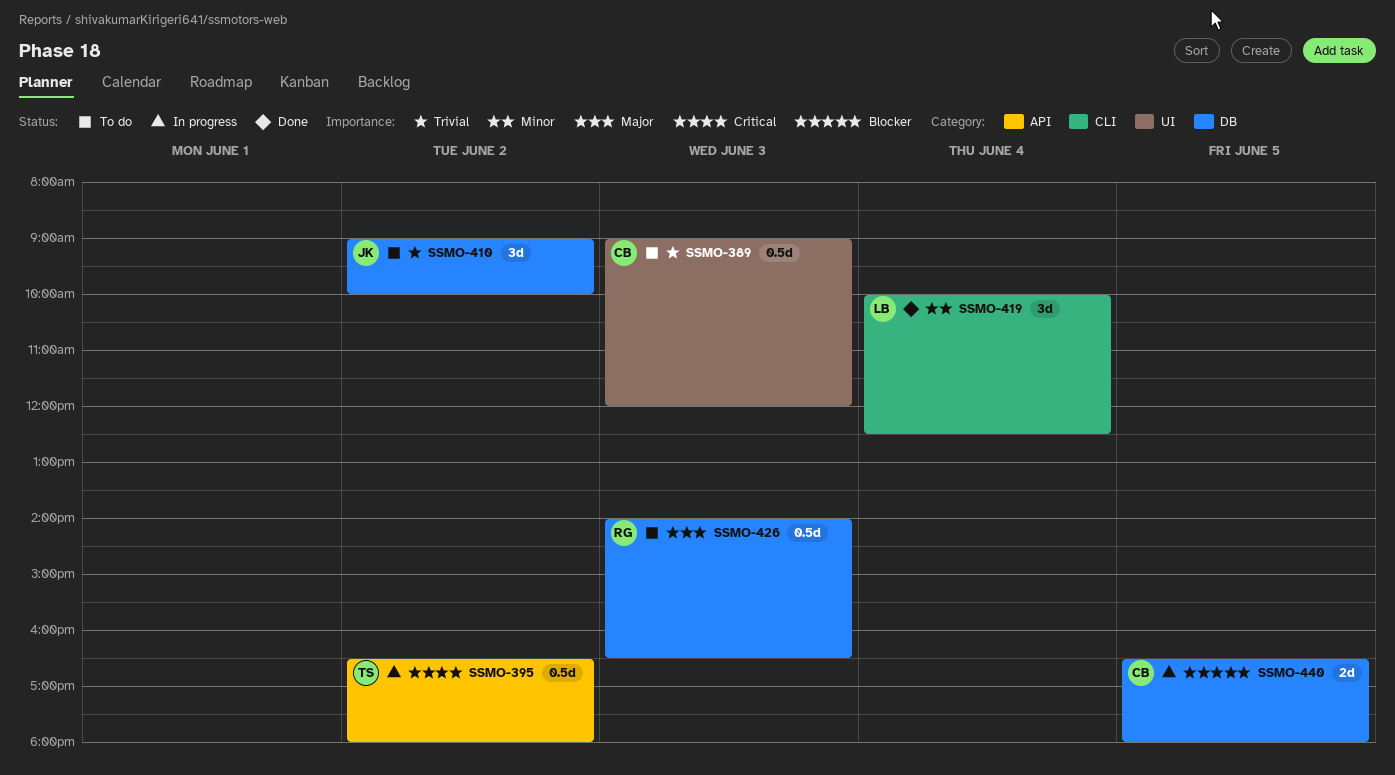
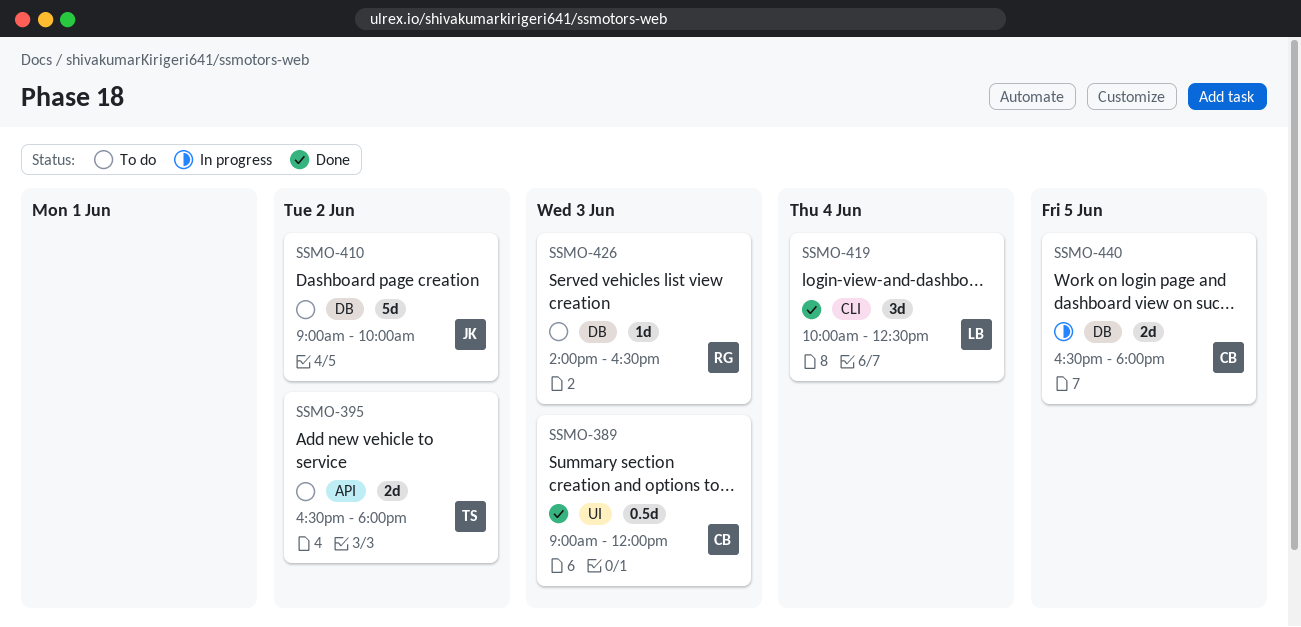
SSMO-389, status: To do -> Done
SSMO-395, status: In progress -> To do
SSMO-395, estimate: 0.5d -> 2d
SSMO-410, estimate: 3d -> 5d
SSMO-426, estimate: 0.5d -> 1d

